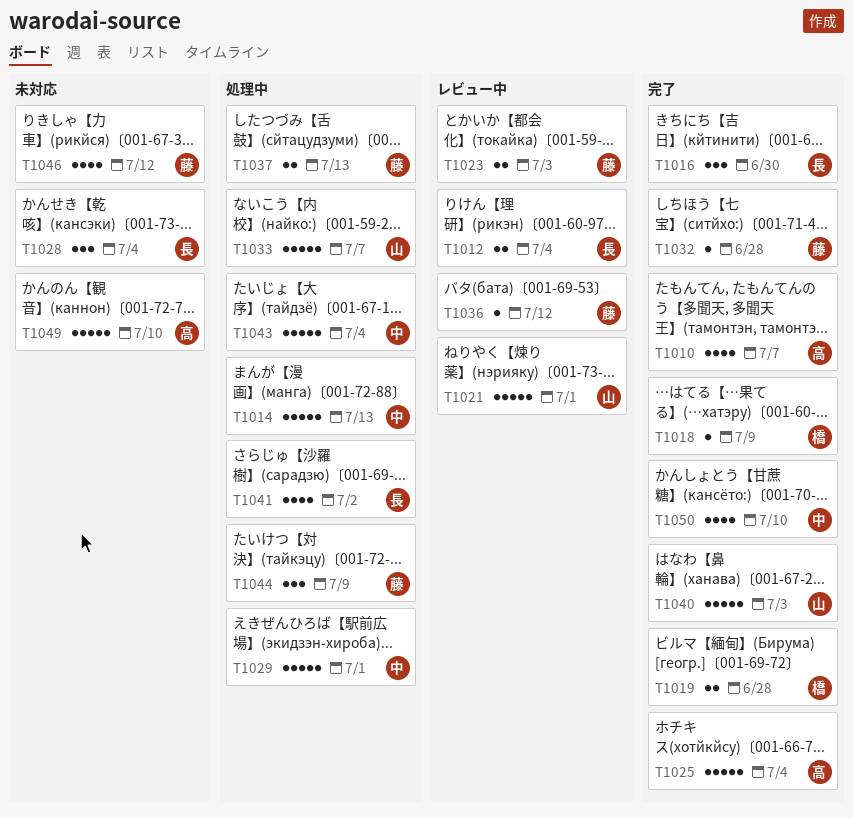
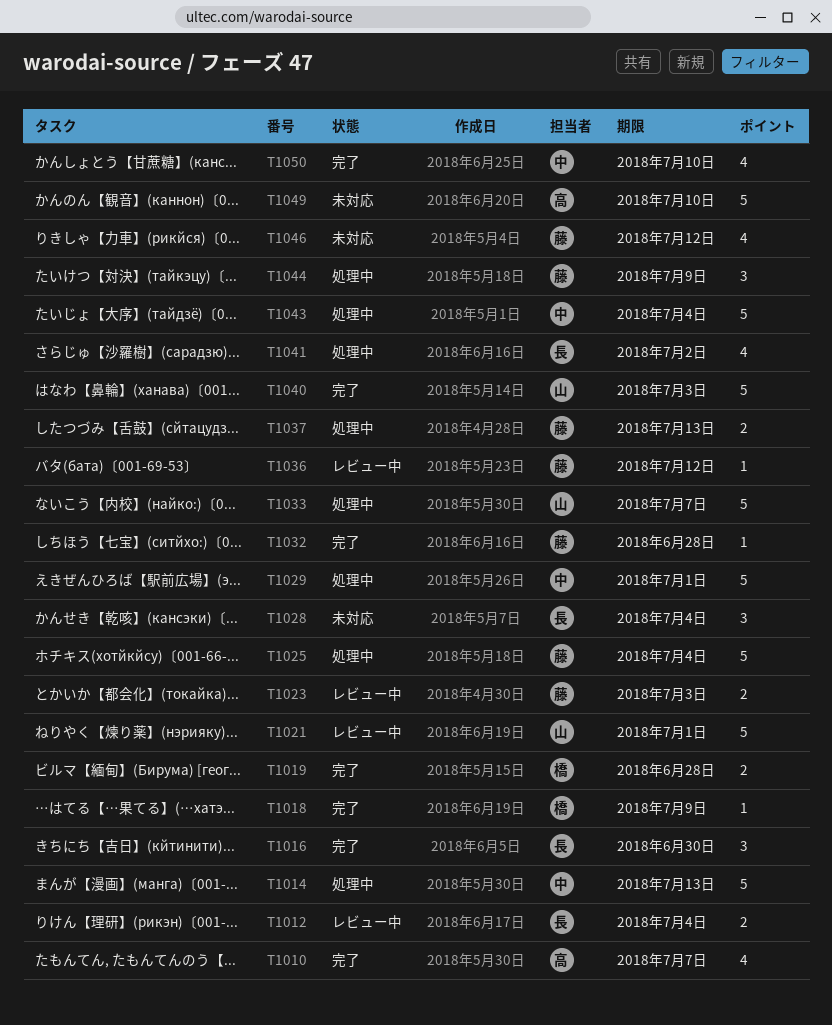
T1025, status: 完了 -> 処理中
T1025, owner: 高 -> 藤

